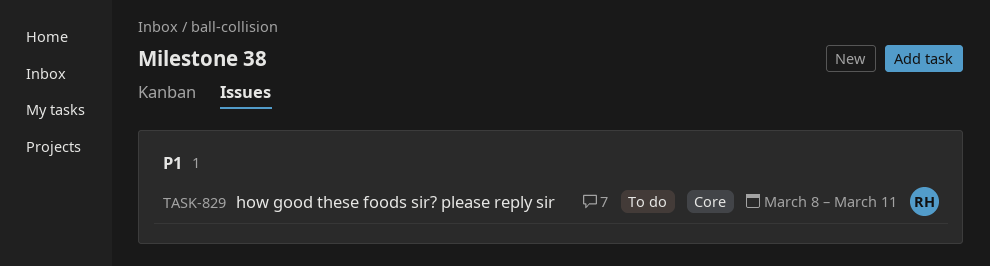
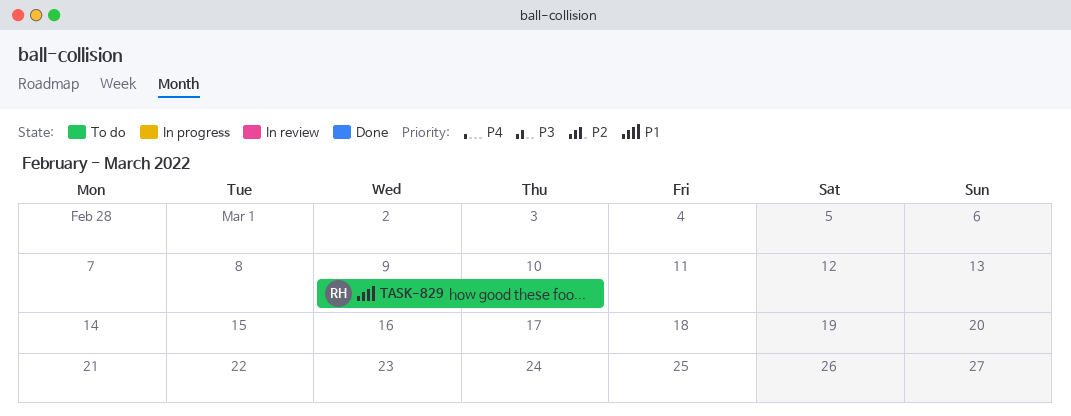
TASK-829, start: Mar 8 -> Mar 9
TASK-829, due: Mar 11 -> Mar 10

